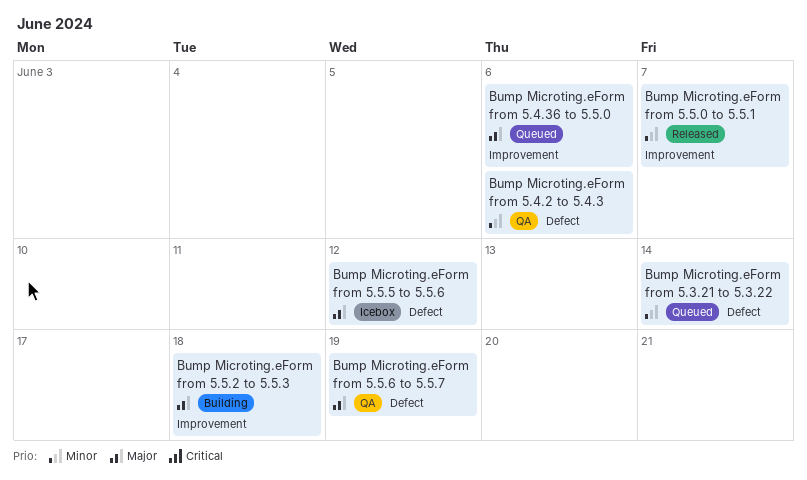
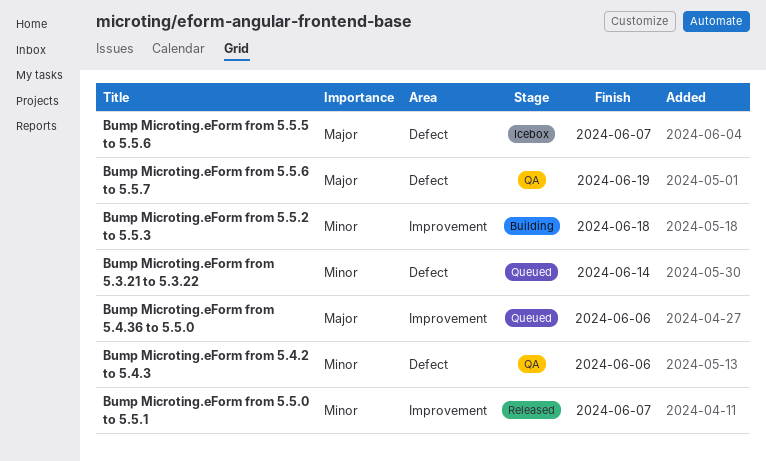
Bump Microting.eForm from 5.5.2 to 5.5.3, priority: Major -> Minor
Bump Microting.eForm from 5.5.5 to 5.5.6, due: Jun 12 -> Jun 7

